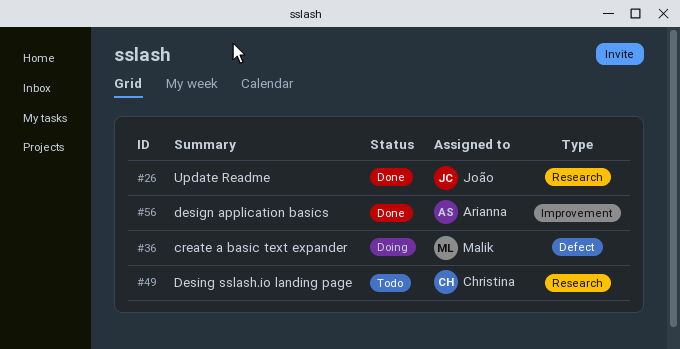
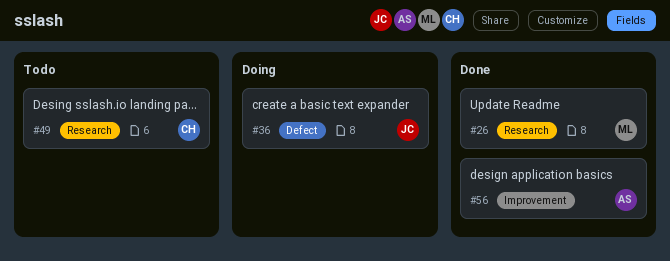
#26, owner: João -> Malik
#36, owner: Malik -> João

